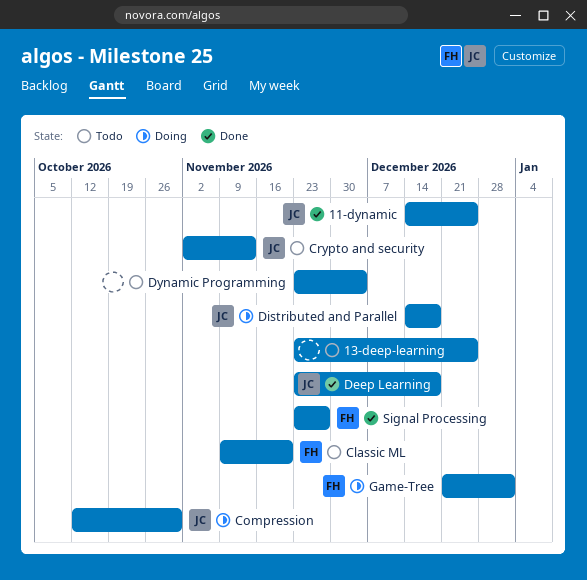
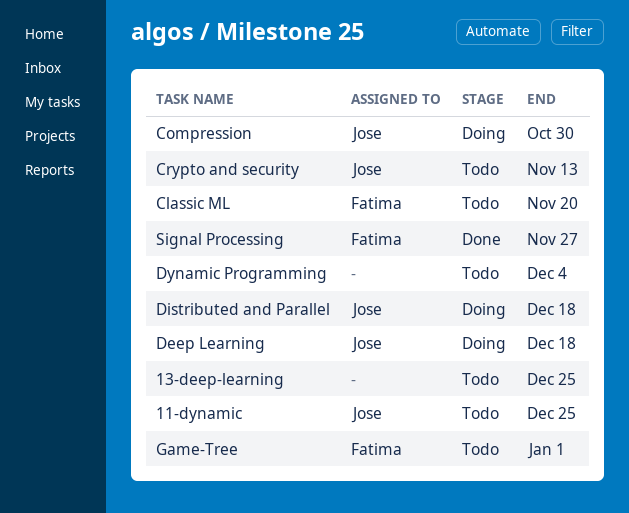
11-dynamic, status: Done -> Todo
Deep Learning, status: Done -> Doing
Game-Tree, status: Doing -> Todo

